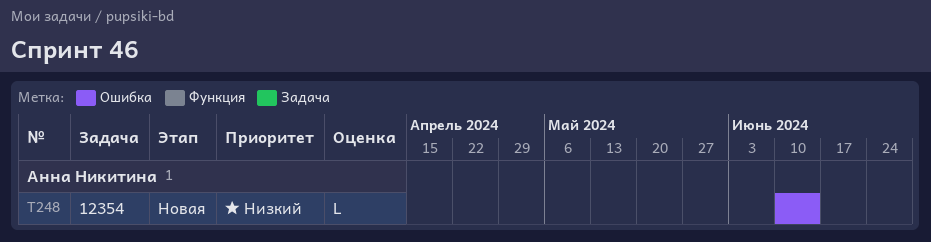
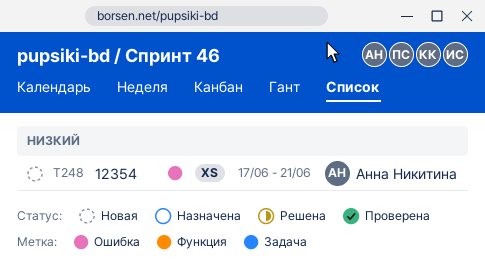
T248, estimate: L -> XS
T248, start: Jun 10 -> Jun 17
T248, due: Jun 14 -> Jun 21

